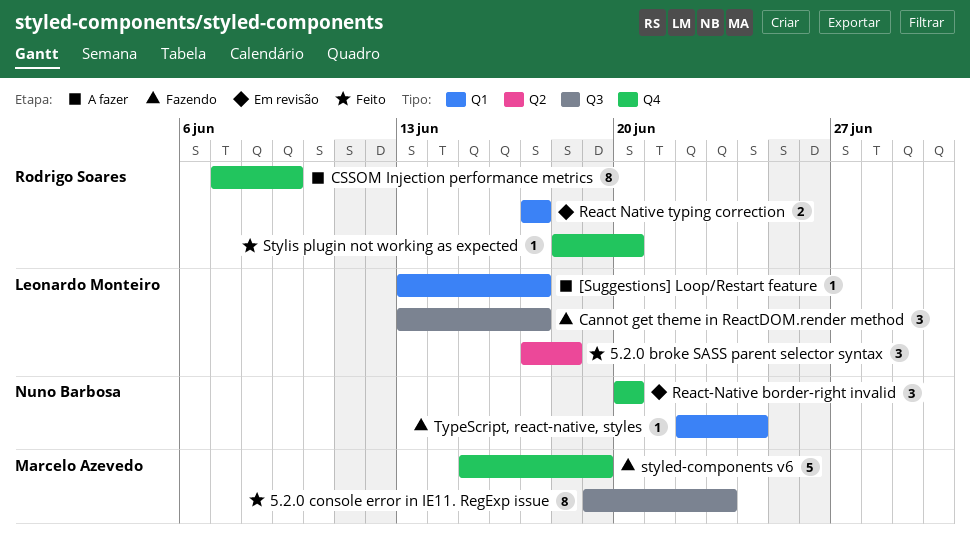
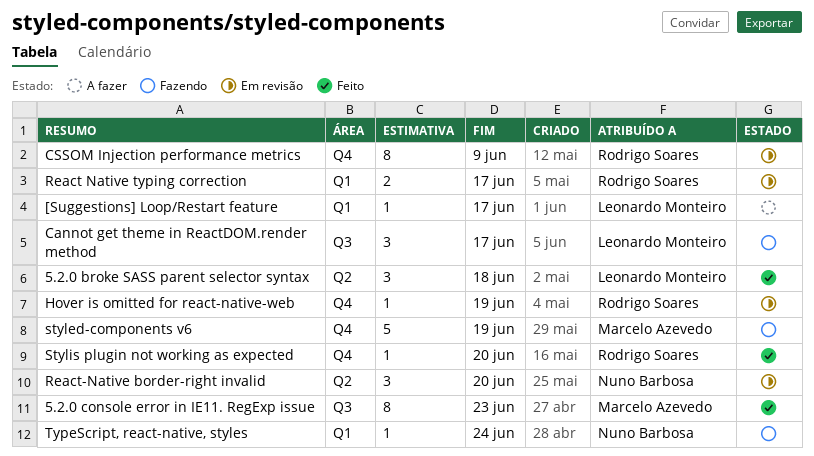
CSSOM Injection performance metrics, status: A fazer -> Em revisão
Hover is omitted for react-native-web: none -> present
React-Native border-right invalid, label: Q4 -> Q2

